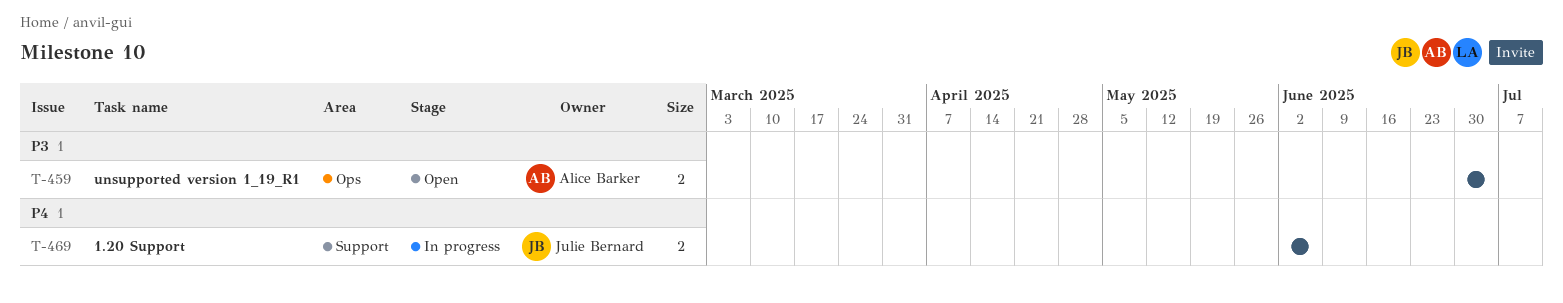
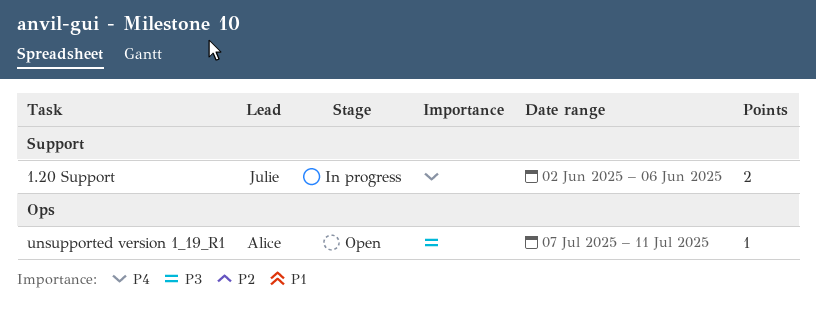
unsupported version 1_19_R1, estimate: 2 -> 1
unsupported version 1_19_R1, start: Jun 30 -> Jul 7
unsupported version 1_19_R1, due: Jul 4 -> Jul 11

